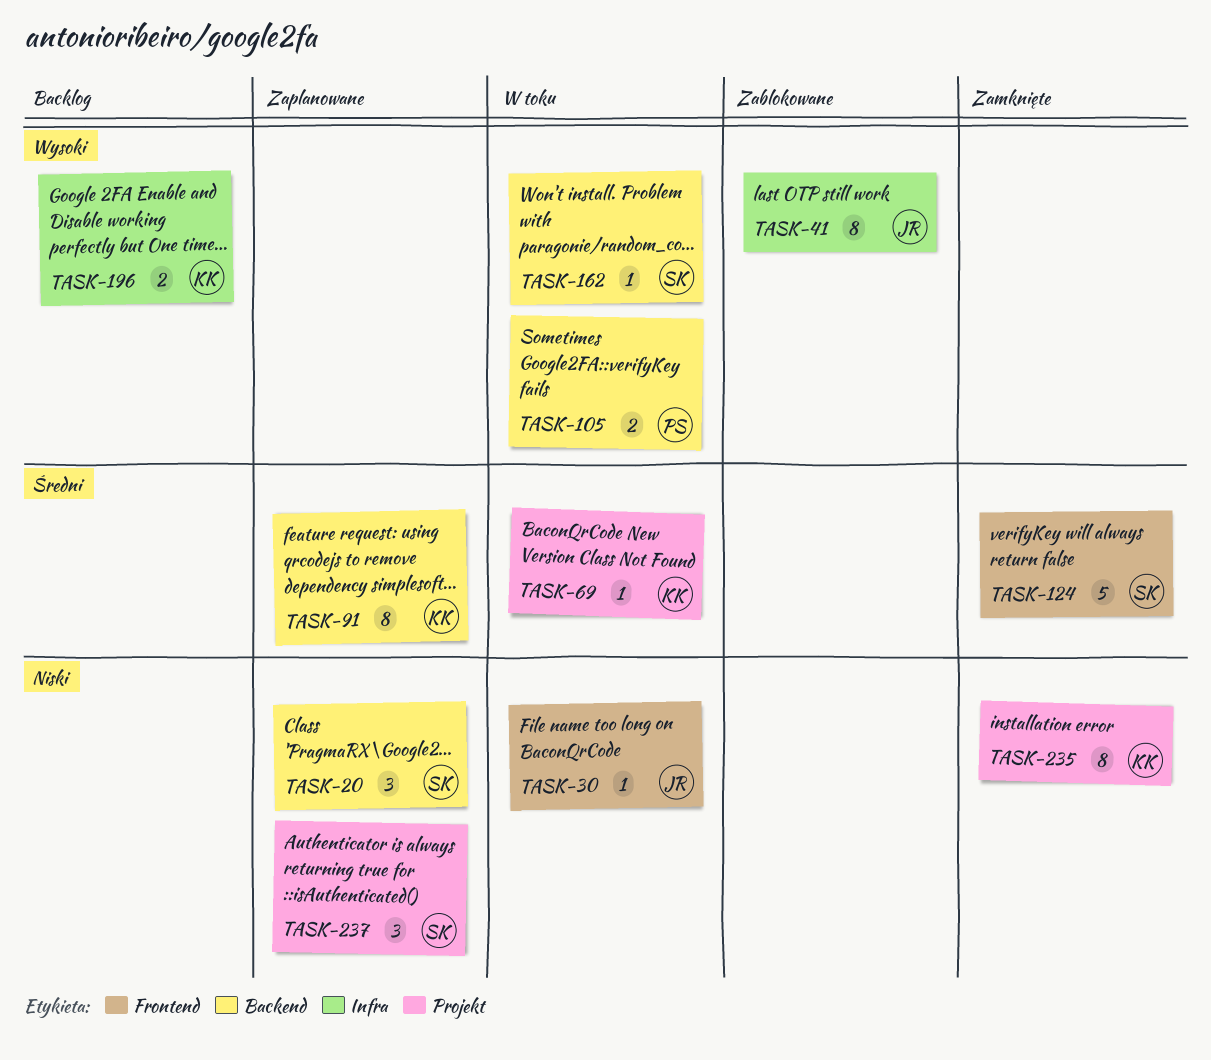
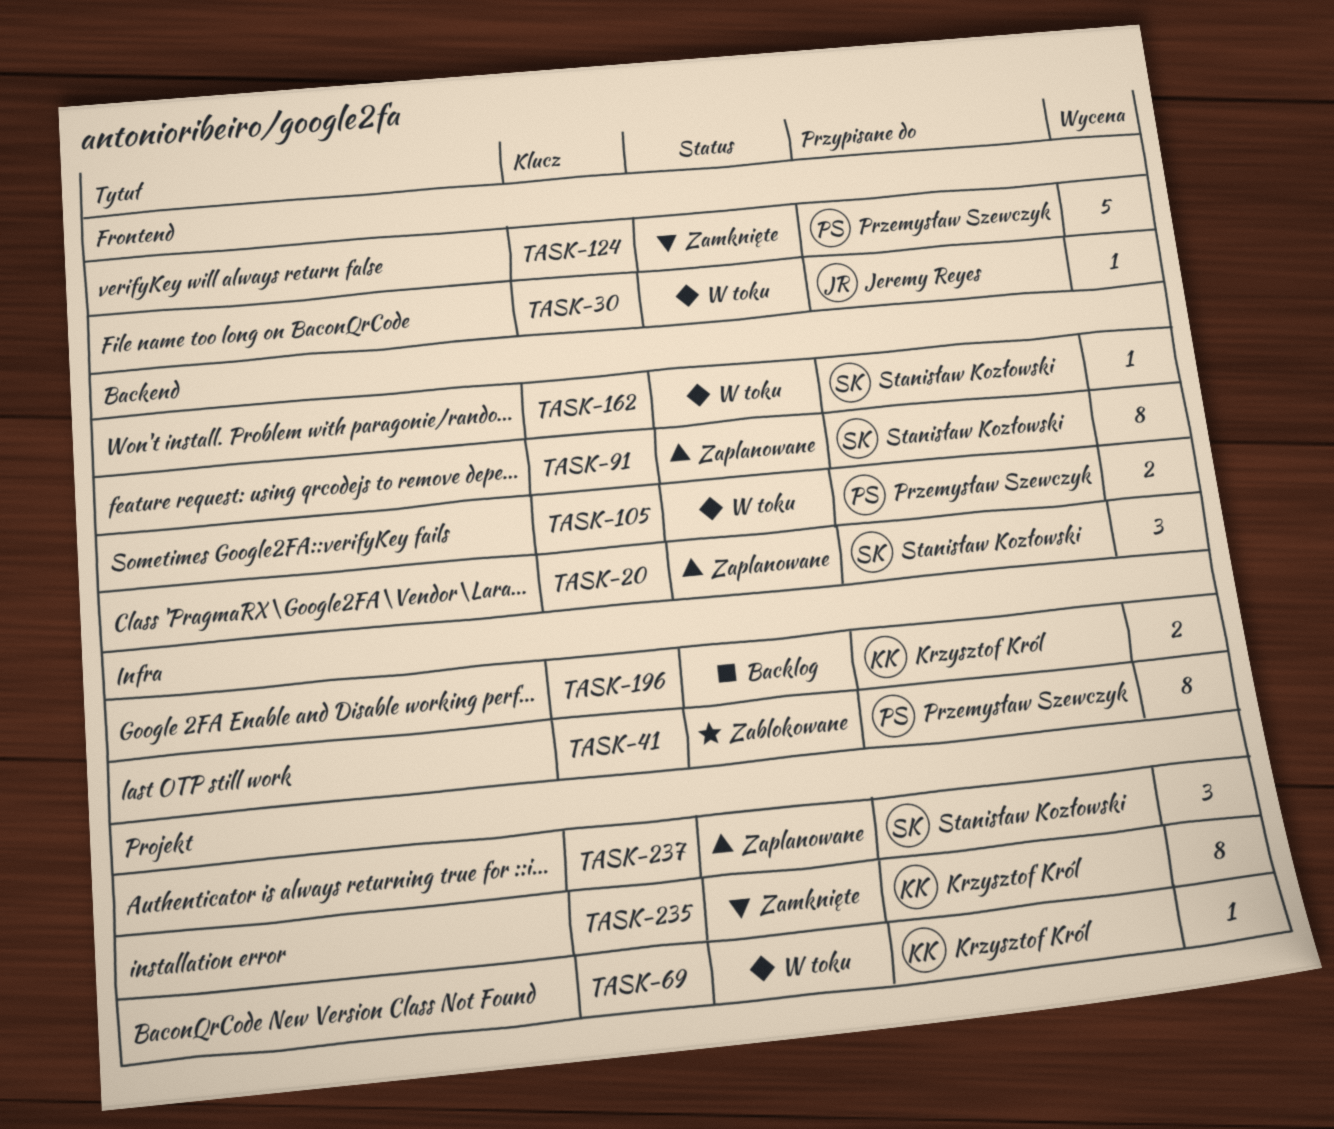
TASK-41, owner: Jeremy Reyes -> Przemysław Szewczyk
TASK-91, owner: Krzysztof Król -> Stanisław Kozłowski
TASK-124, owner: Stanisław Kozłowski -> Przemysław Szewczyk

